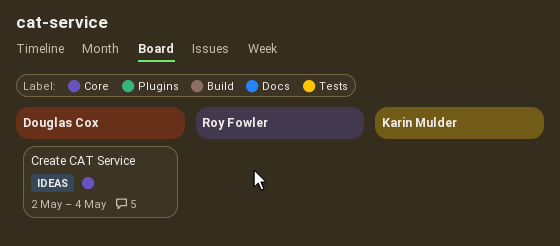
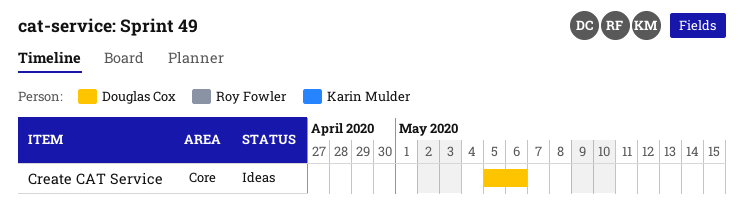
Create CAT Service, start: May 2 -> May 5
Create CAT Service, due: May 4 -> May 6

